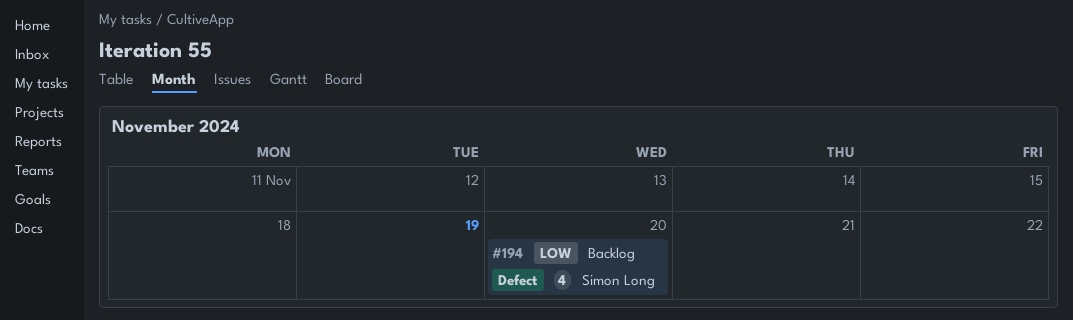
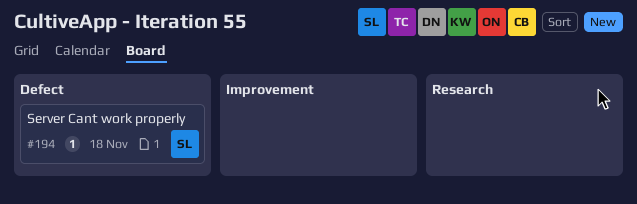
#194, estimate: 4 -> 1
#194, due: Nov 20 -> Nov 18

